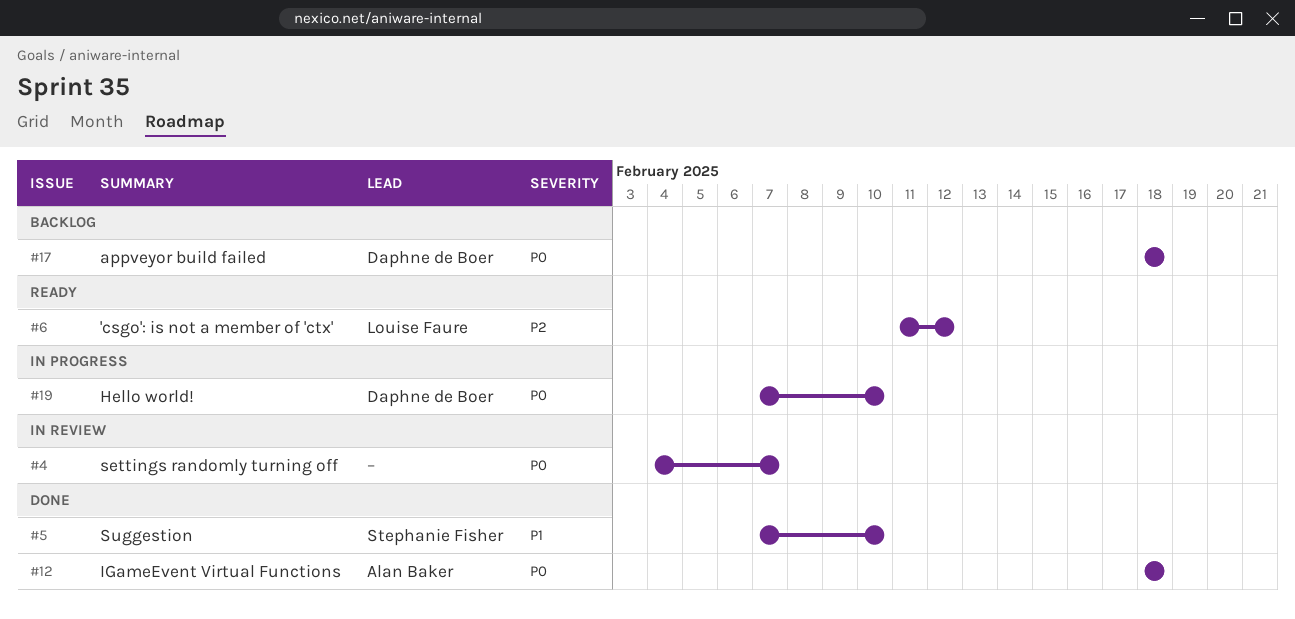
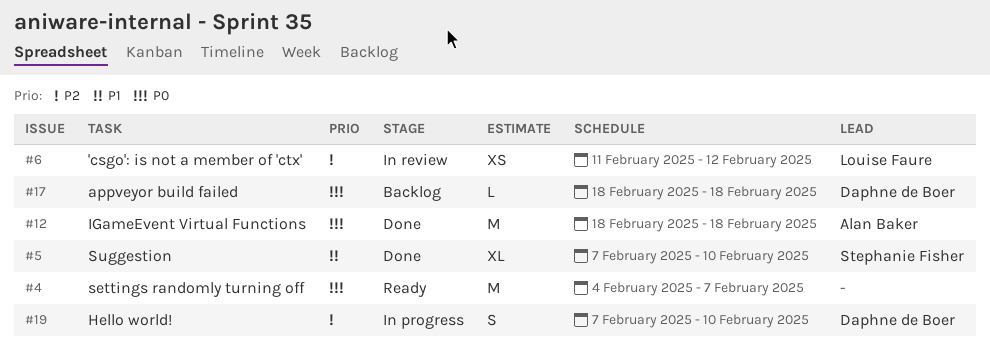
#4, status: In review -> Ready
#6, status: Ready -> In review
#19, priority: P0 -> P2

